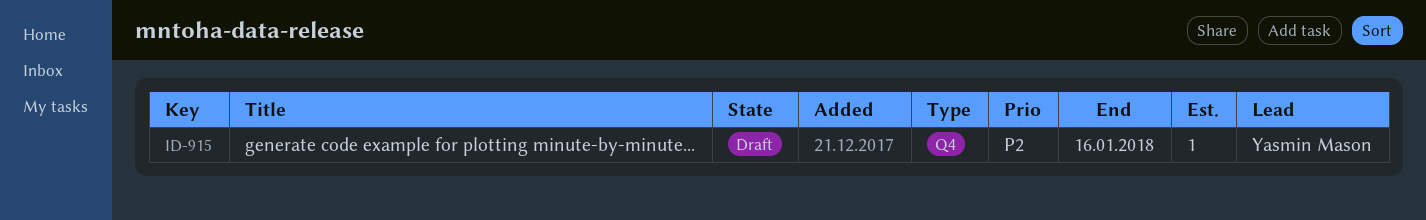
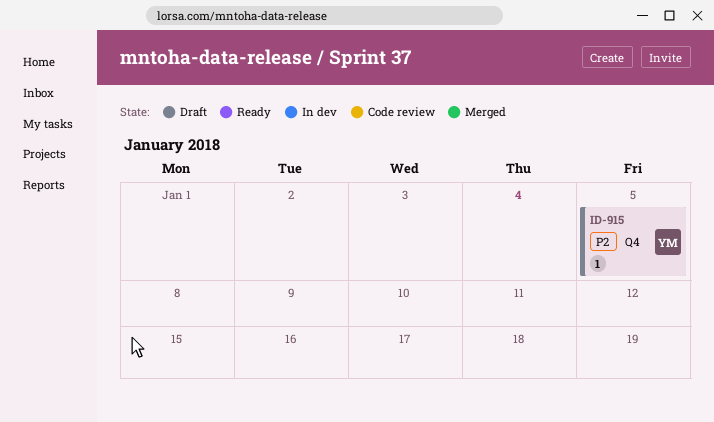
ID-915, due: Jan 16 -> Jan 5

